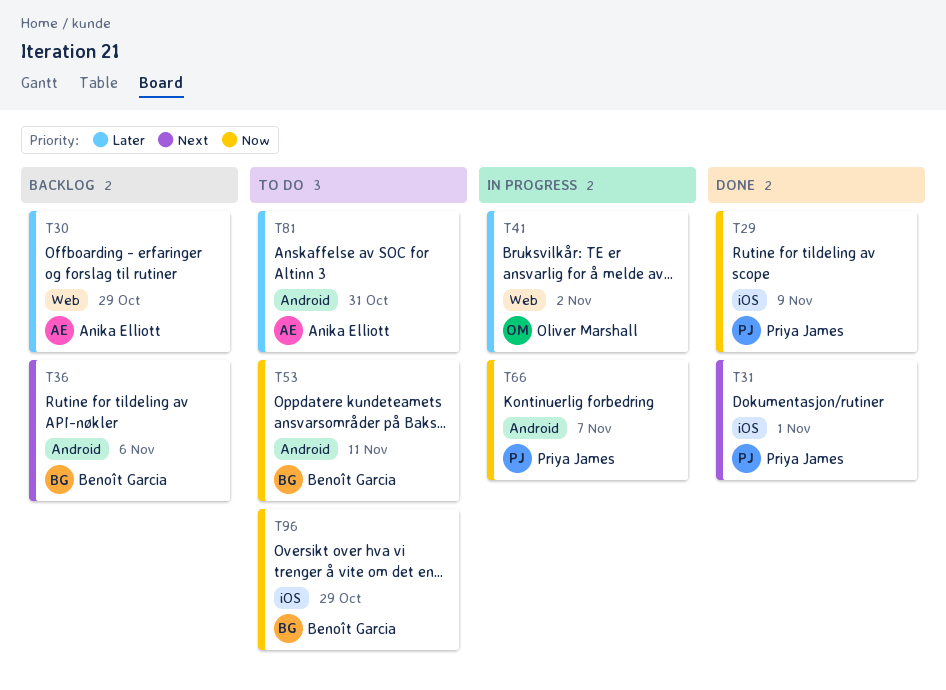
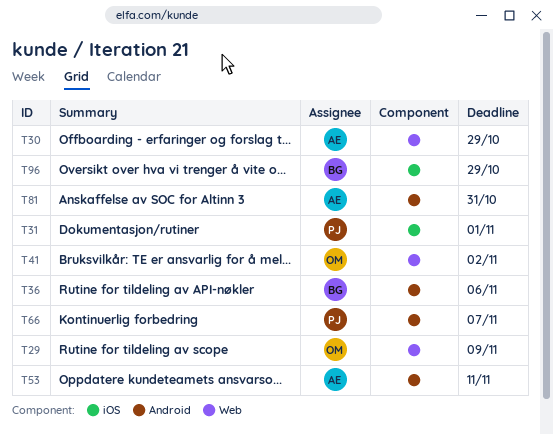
T29, owner: Priya James -> Oliver Marshall
T29, label: iOS -> Web
T53, owner: Benoît Garcia -> Anika Elliott

